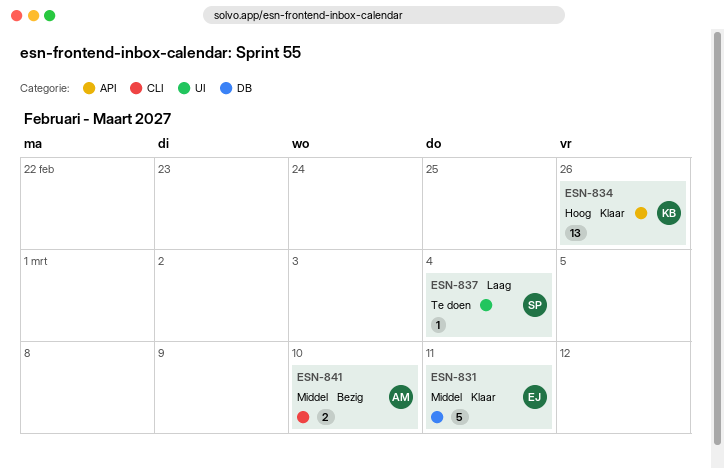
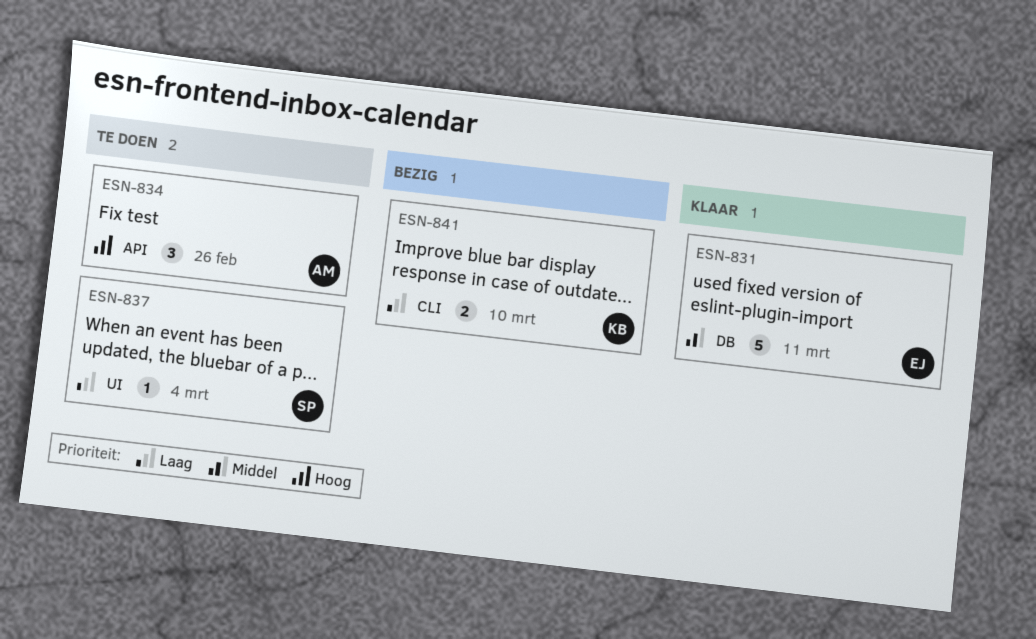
ESN-834, status: Klaar -> Te doen
ESN-834, owner: KB -> AM
ESN-834, estimate: 13 -> 3
ESN-841, owner: AM -> KB
ESN-841, priority: Middel -> Laag

